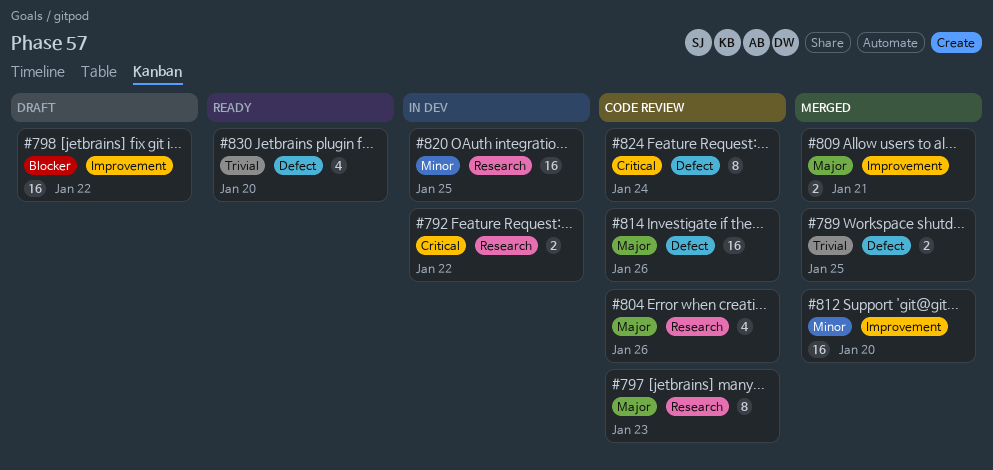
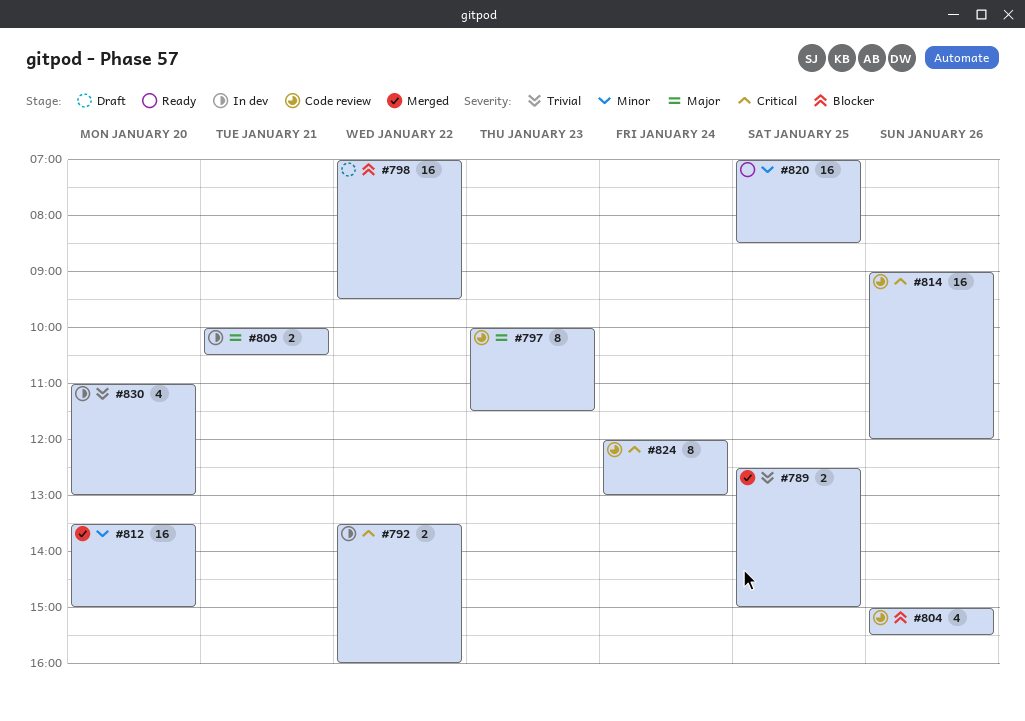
#804, priority: Major -> Blocker
#809, status: Merged -> In dev
#814, priority: Major -> Critical
#820, status: In dev -> Ready
#830, status: Ready -> In dev

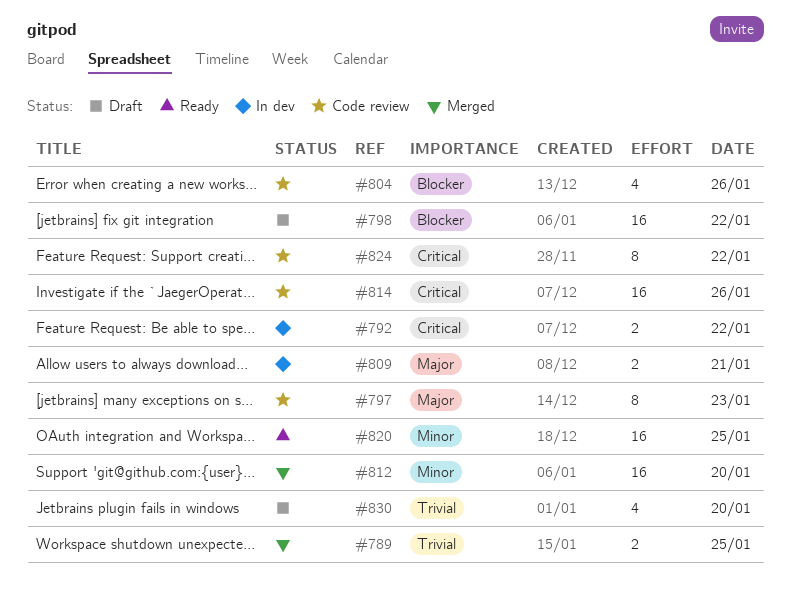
#824, day: Jan 24 -> Jan 22
#830, status: In dev -> Draft

